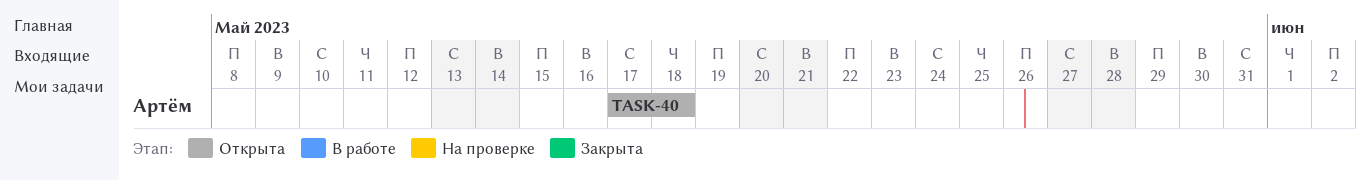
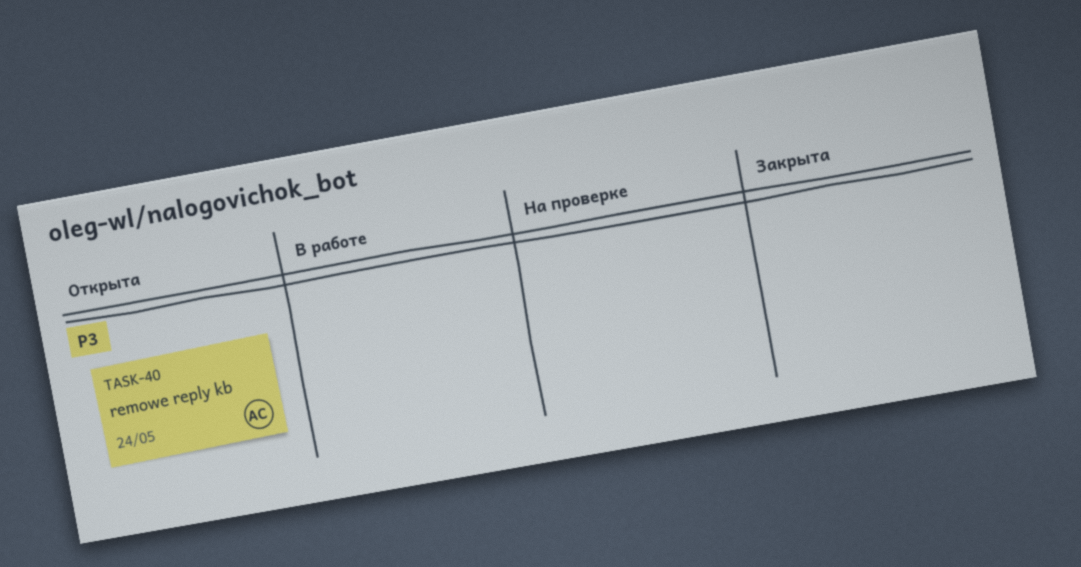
TASK-40, due: May 18 -> May 24

